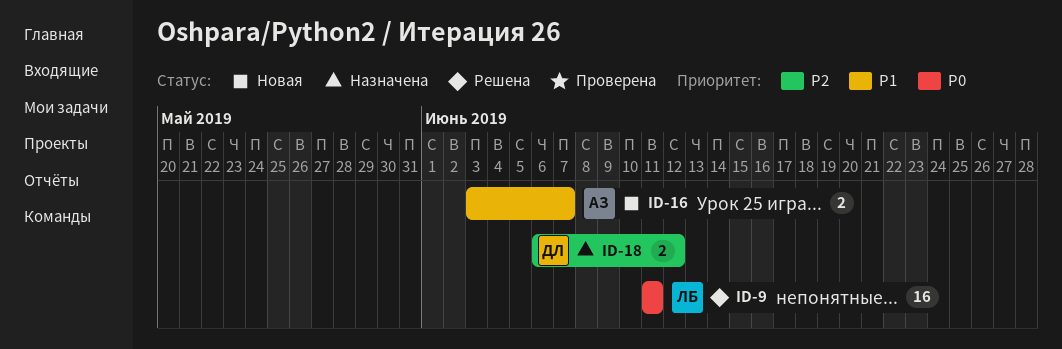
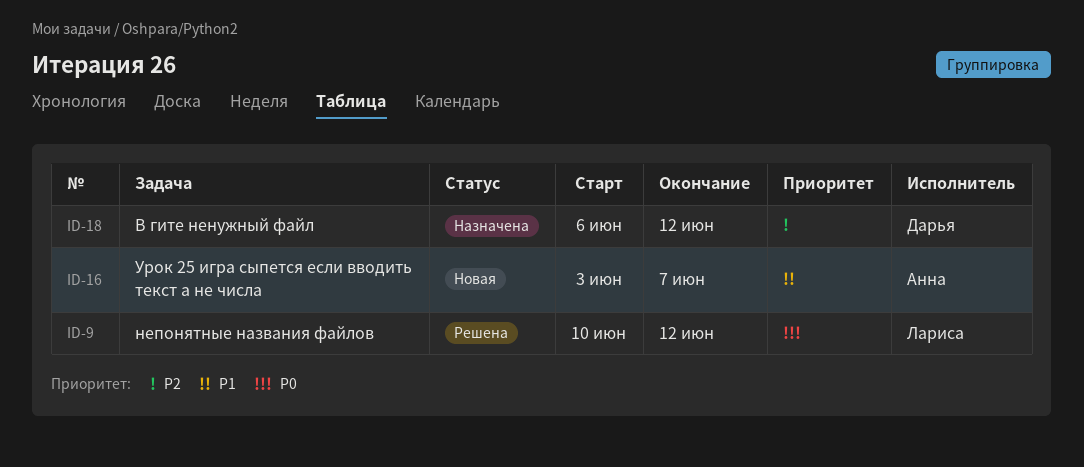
ID-9, start: Jun 11 -> Jun 10
ID-9, due: Jun 11 -> Jun 12

